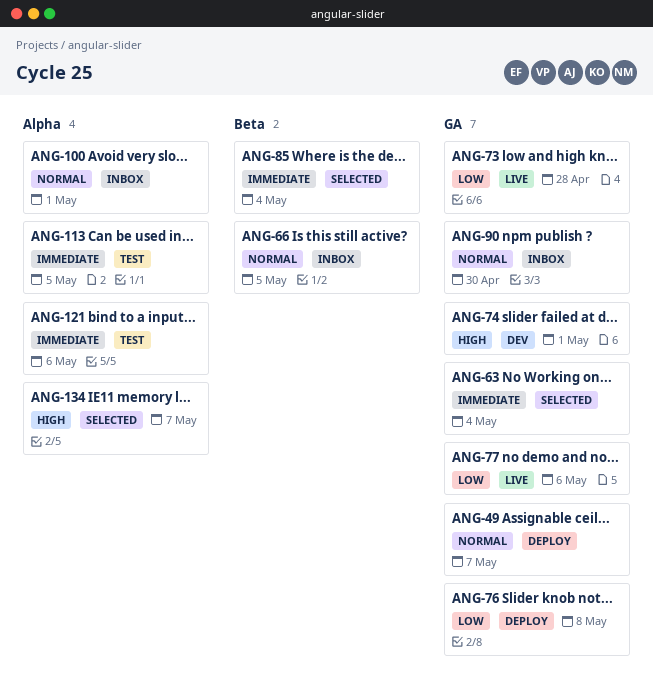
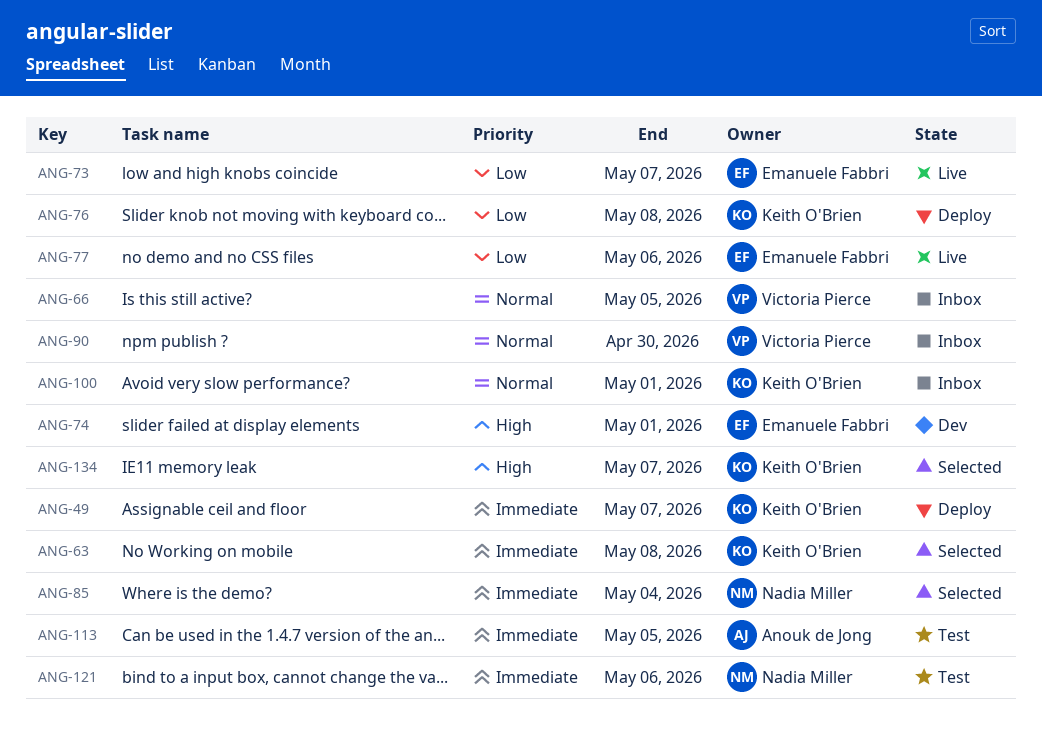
ANG-49, priority: Normal -> Immediate
ANG-63, due: May 4 -> May 8
ANG-73, due: Apr 28 -> May 7

